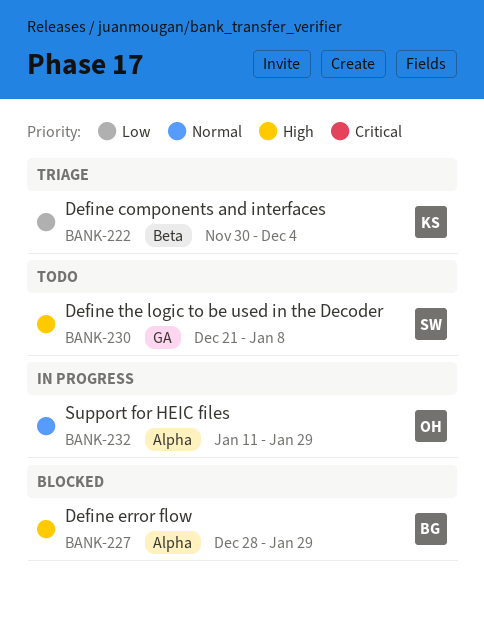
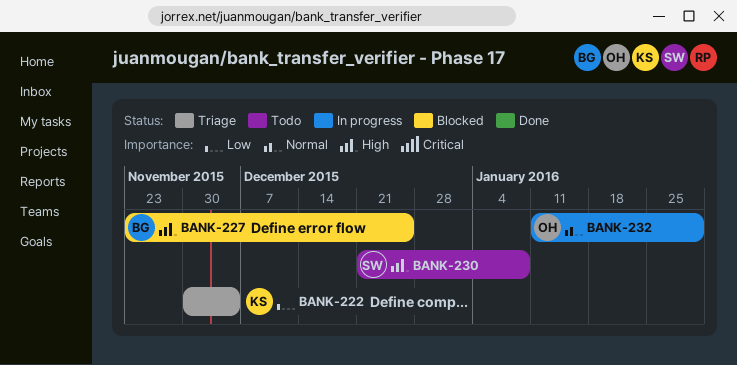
BANK-227, start: Dec 28 -> Nov 23
BANK-227, due: Jan 29 -> Dec 25

